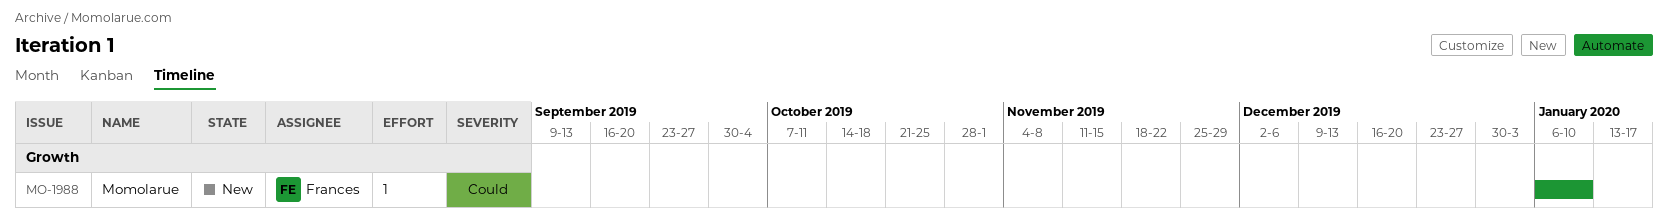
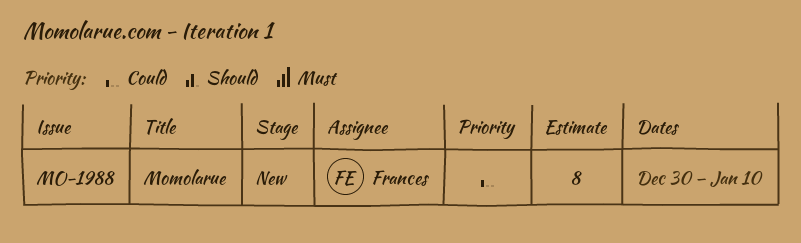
MO-1988, estimate: 1 -> 8
MO-1988, start: Jan 6 -> Dec 30

